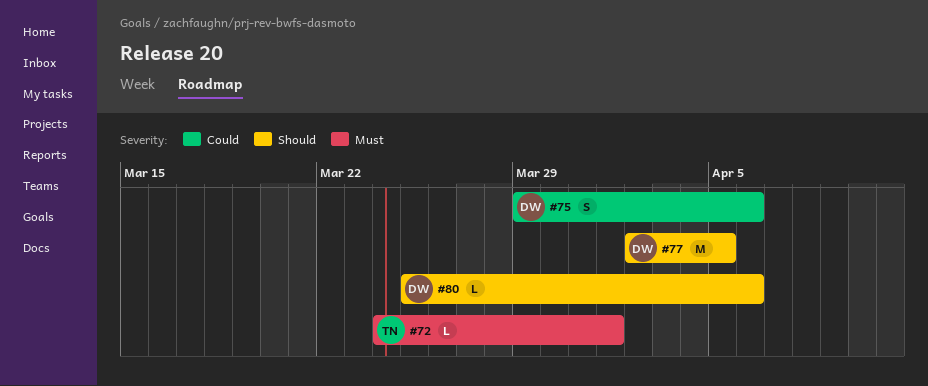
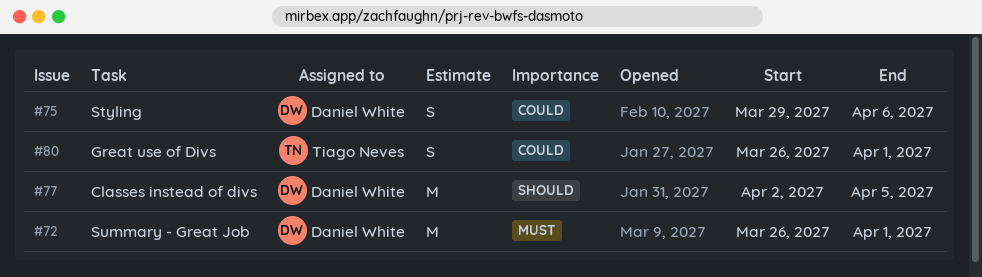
#72, owner: Tiago Neves -> Daniel White
#72, estimate: L -> M
#72, start: Mar 24 -> Mar 26
#80, owner: Daniel White -> Tiago Neves
#80, priority: Should -> Could
#80, estimate: L -> S
#80, start: Mar 25 -> Mar 26
#80, due: Apr 6 -> Apr 1

